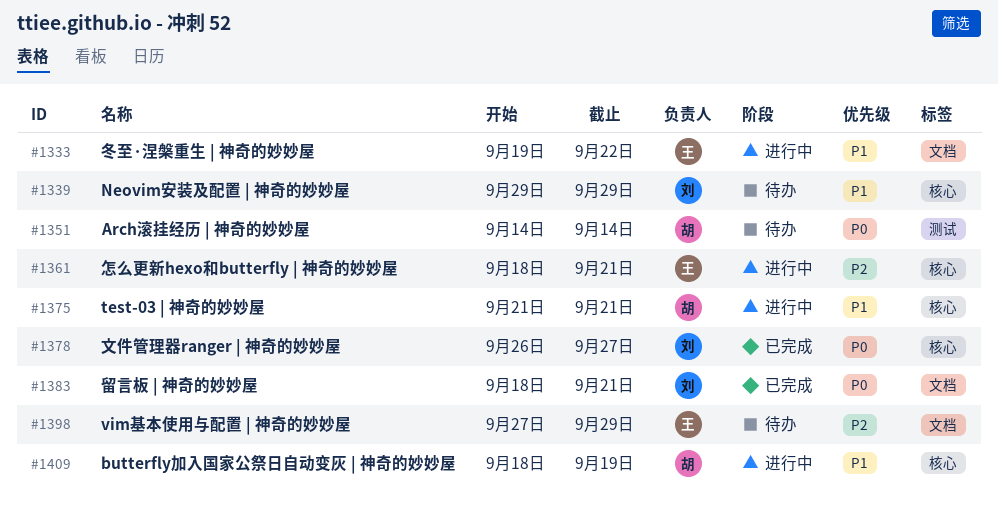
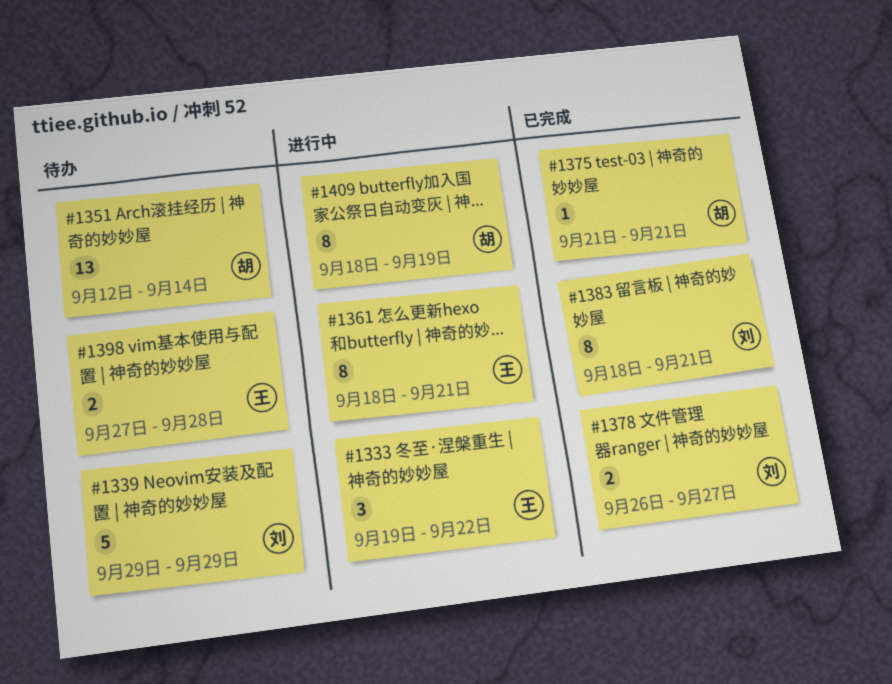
#1351, start: Sep 14 -> Sep 12
#1375, status: 进行中 -> 已完成
#1398, due: Sep 29 -> Sep 28

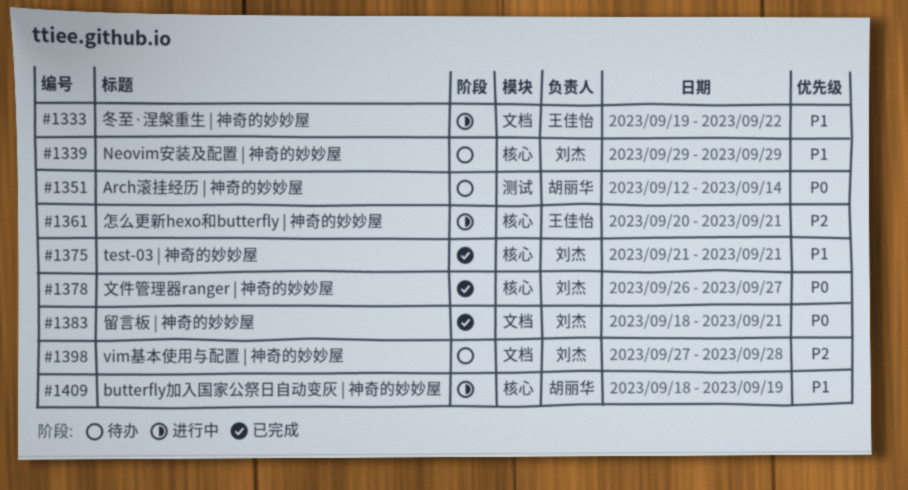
#1361, start: Sep 18 -> Sep 20
#1375, owner: 胡丽华 -> 刘杰
#1398, owner: 王佳怡 -> 刘杰

